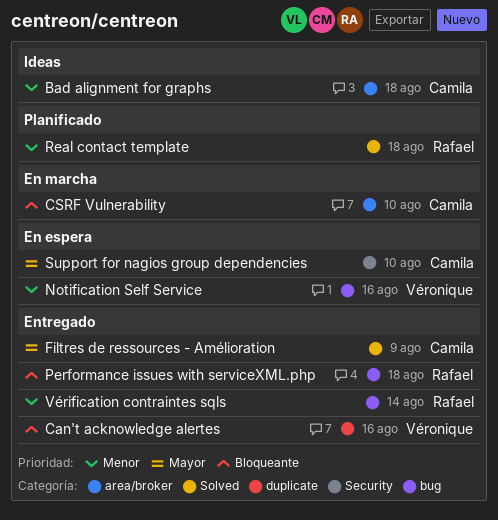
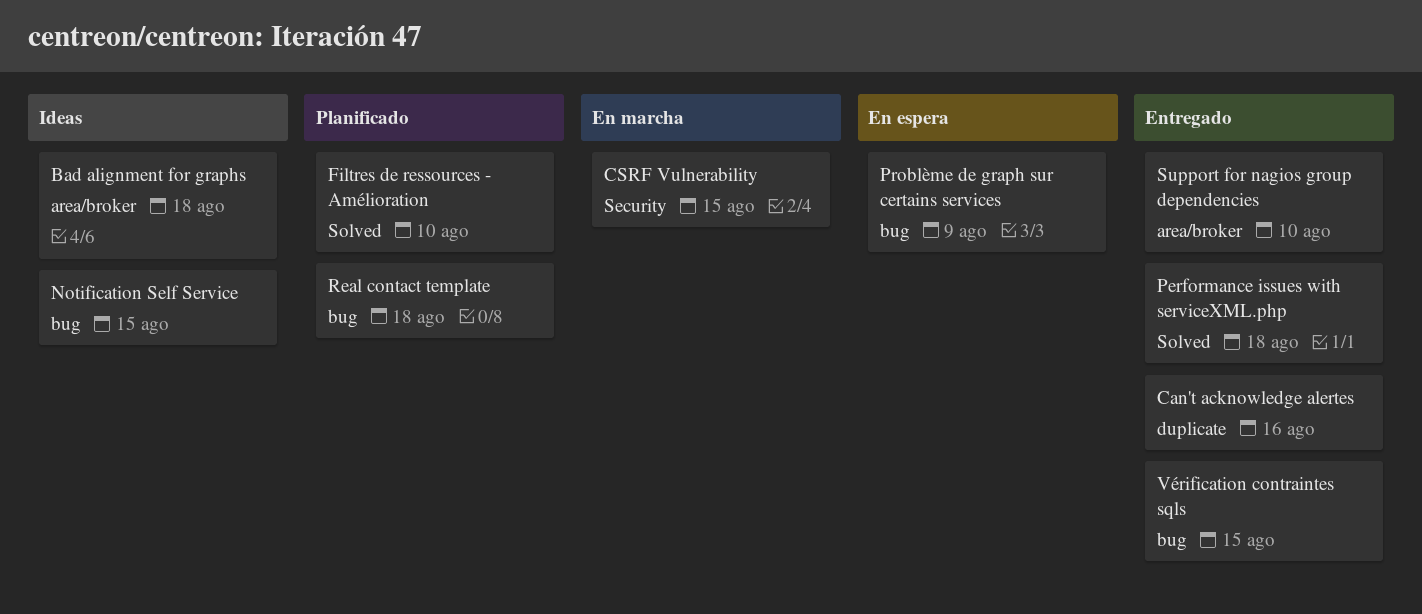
CSRF Vulnerability, label: area/broker -> Security
CSRF Vulnerability, due: Aug 10 -> Aug 15
Filtres de ressources - Amélioration, status: Entregado -> Planificado
Filtres de ressources - Amélioration, due: Aug 9 -> Aug 10
Notification Self Service, status: En espera -> Ideas
Notification Self Service, due: Aug 16 -> Aug 15
Performance issues with serviceXML.php, label: bug -> Solved
Problème de graph sur certains services: none -> present
Real contact template, label: Solved -> bug
Support for nagios group dependencies, status: En espera -> Entregado
Support for nagios group dependencies, label: Security -> area/broker
Vérification contraintes sqls, due: Aug 14 -> Aug 15

